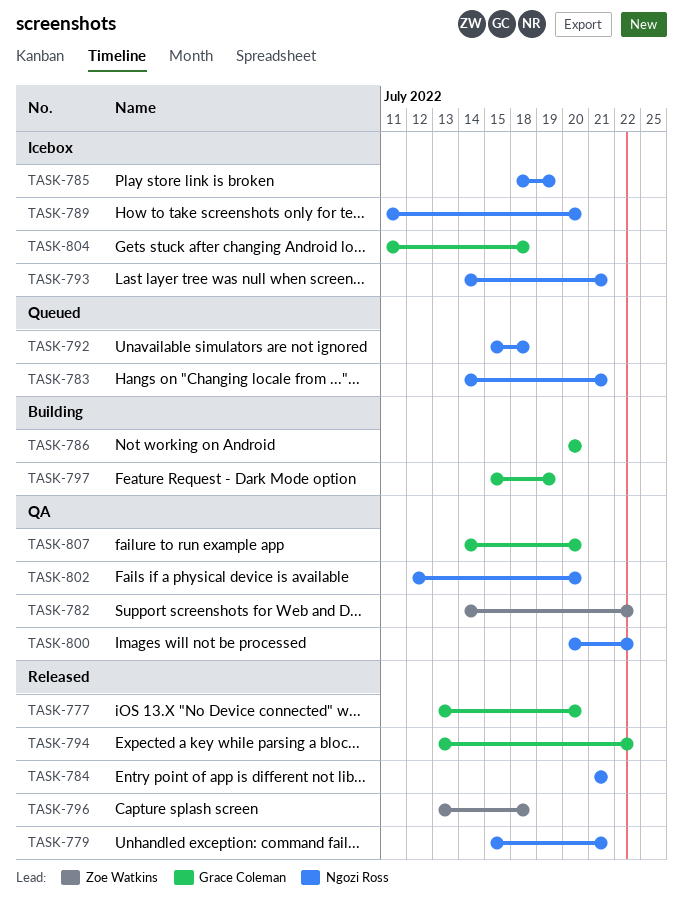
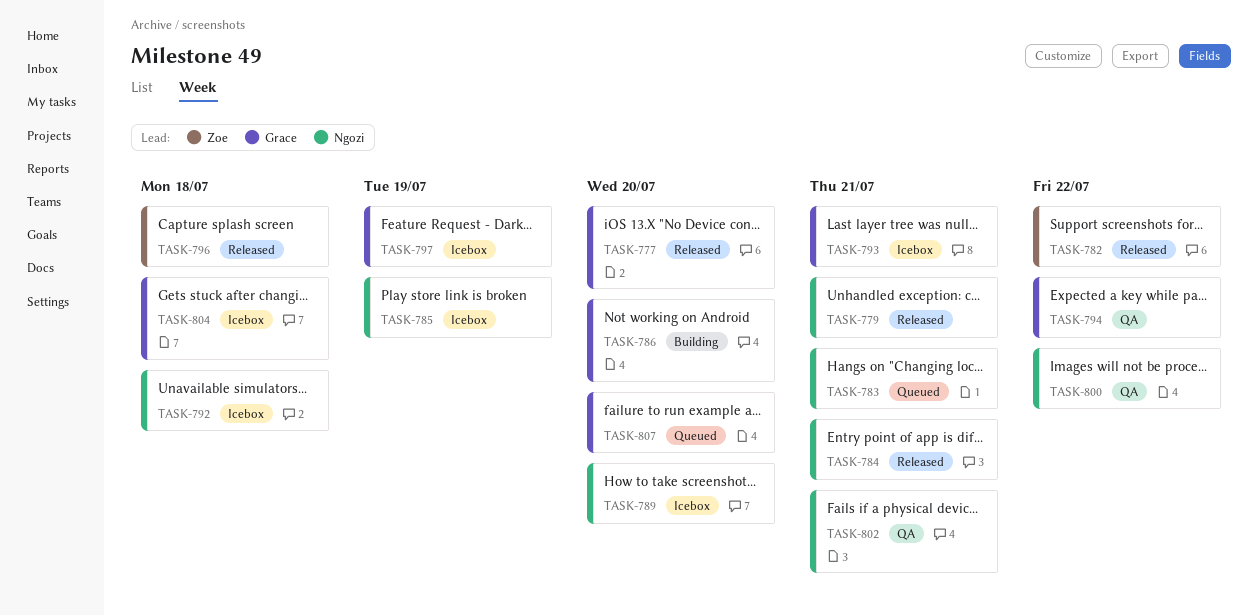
TASK-782, status: QA -> Released
TASK-792, status: Queued -> Icebox
TASK-793, owner: Ngozi Ross -> Grace Coleman
TASK-794, status: Released -> QA
TASK-797, status: Building -> Icebox
TASK-802, due: Jul 20 -> Jul 21
TASK-807, status: QA -> Queued

